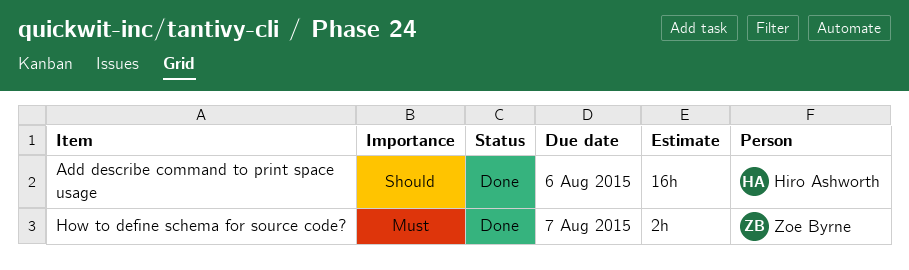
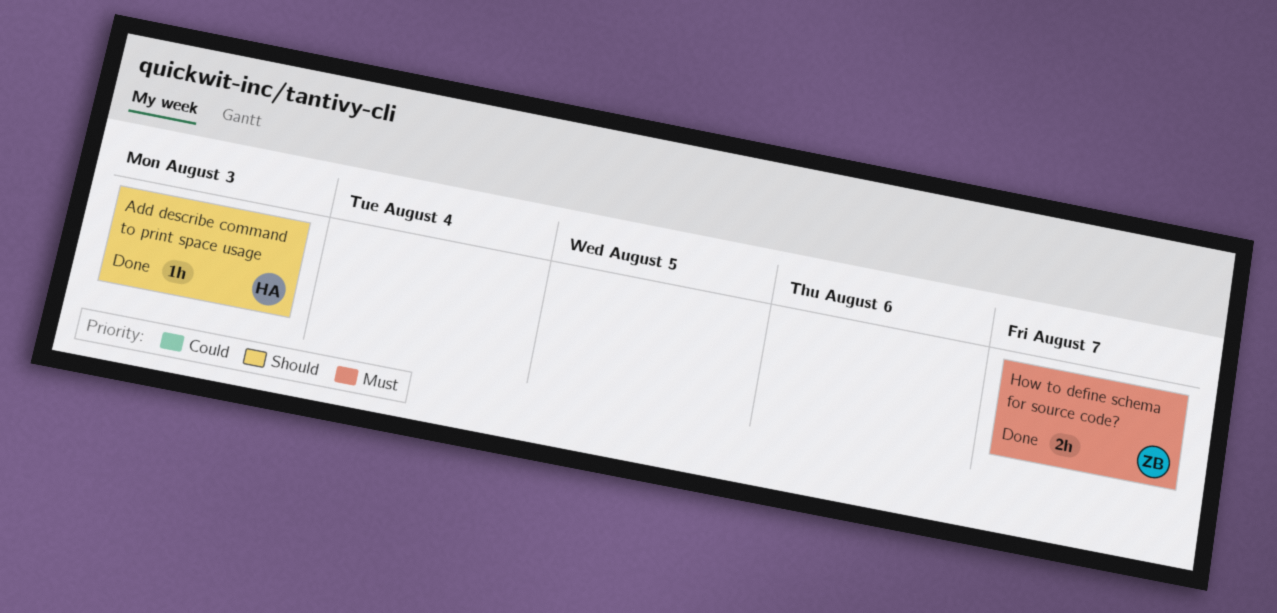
Add describe command to print space usage, estimate: 16h -> 1h
Add describe command to print space usage, due: Aug 6 -> Aug 3

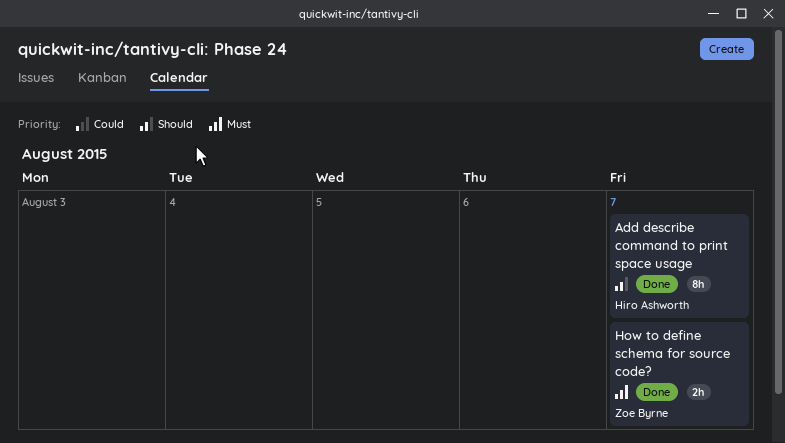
Add describe command to print space usage, estimate: 1h -> 8h
Add describe command to print space usage, due: Aug 3 -> Aug 7

